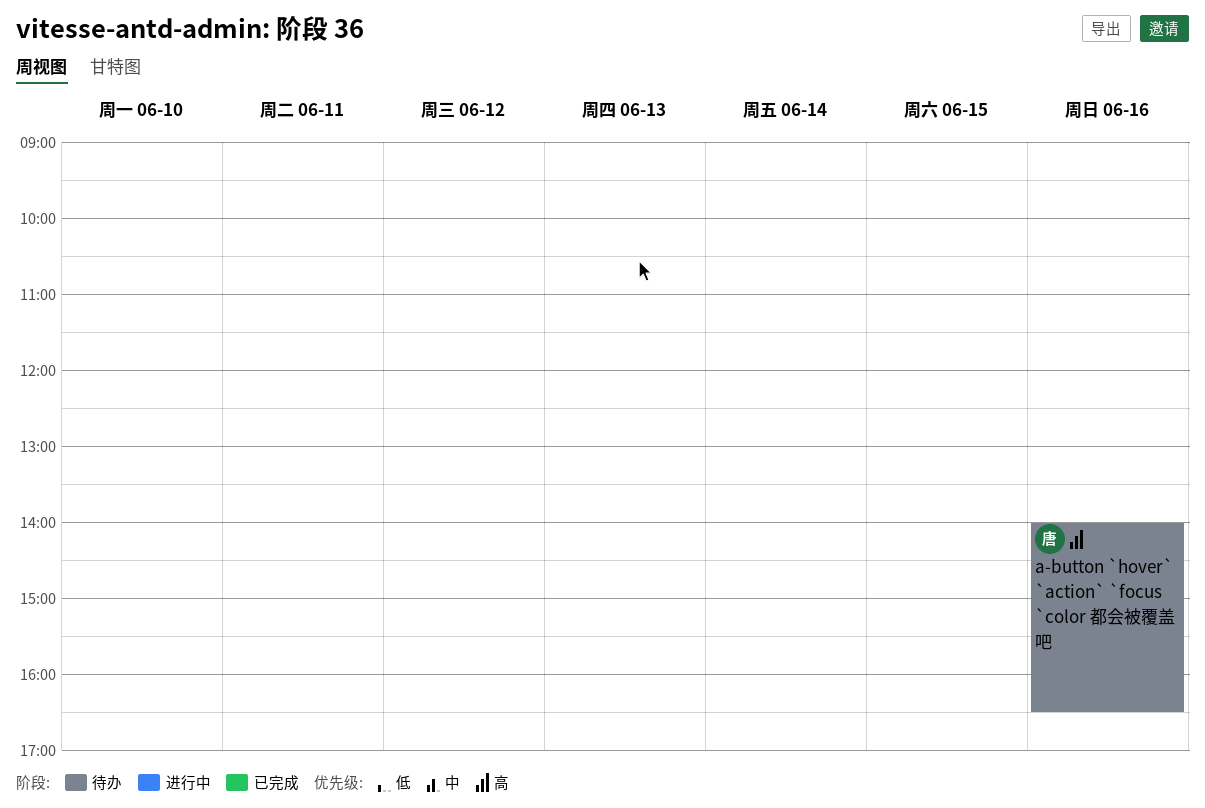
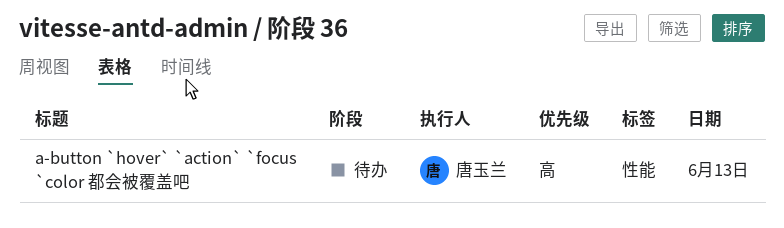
a-button `hover` `action` `focus `color 都会被覆盖吧, day: Jun 16 -> Jun 13

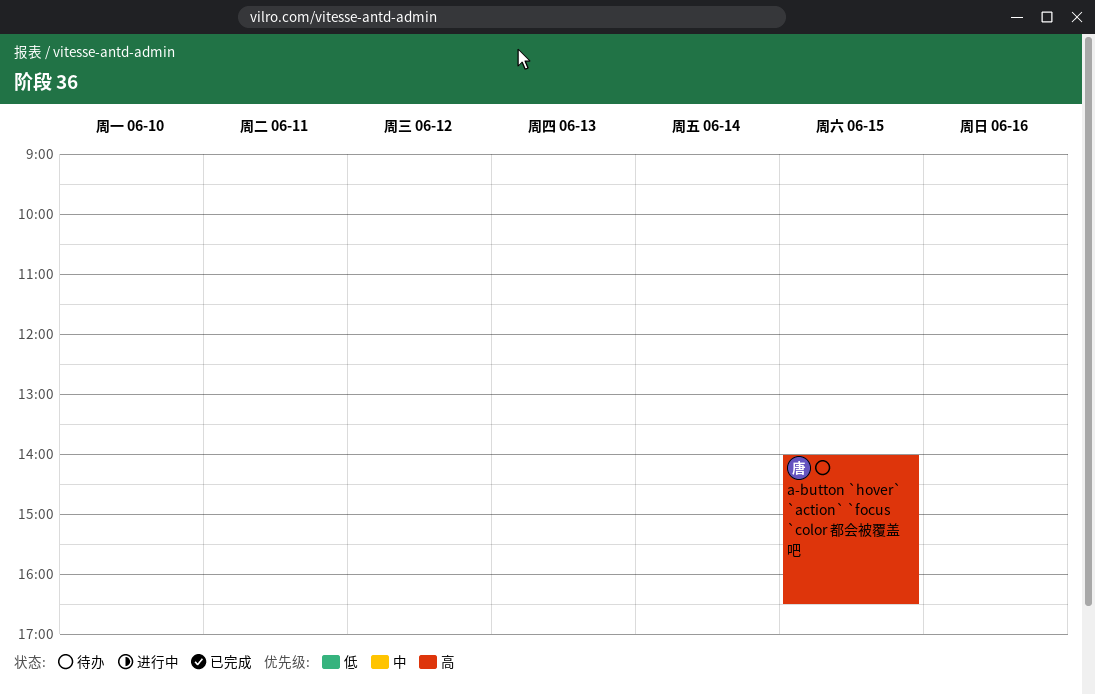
a-button `hover` `action` `focus `color 都会被覆盖吧, day: Jun 13 -> Jun 15

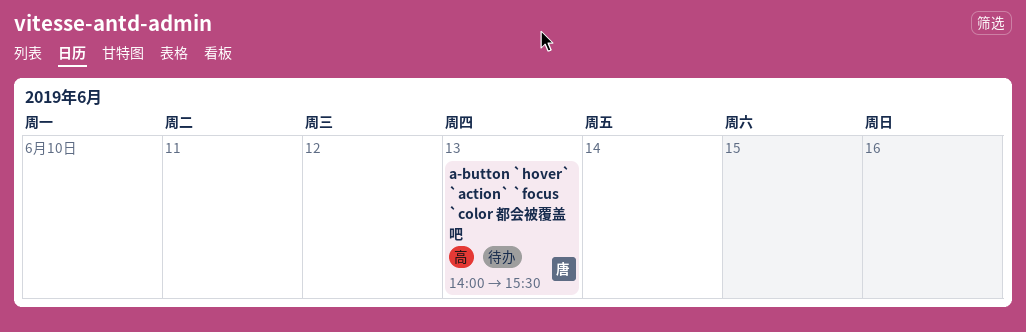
a-button `hover` `action` `focus `color 都会被覆盖吧, day: Jun 15 -> Jun 13
a-button `hover` `action` `focus `color 都会被覆盖吧, ends: 16:30 -> 15:30

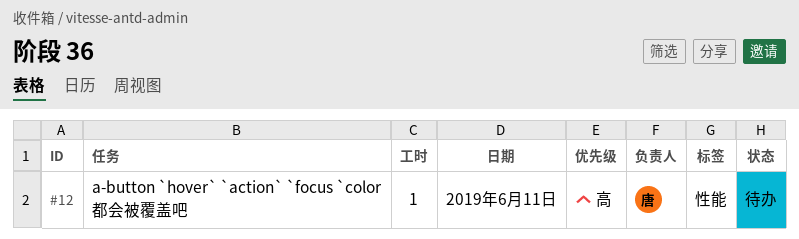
a-button `hover` `action` `focus `color 都会被覆盖吧, day: Jun 13 -> Jun 11

